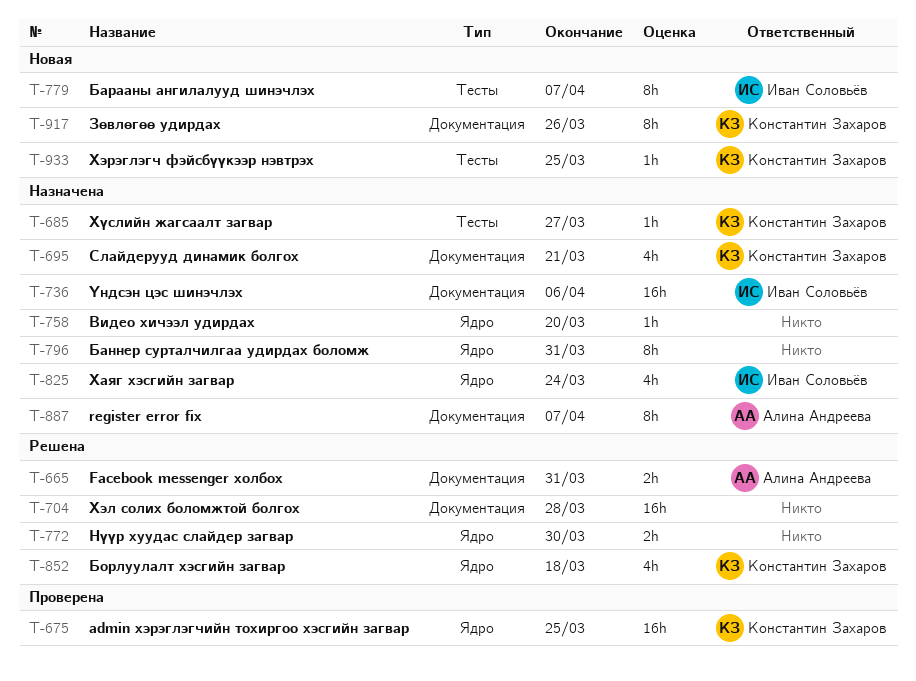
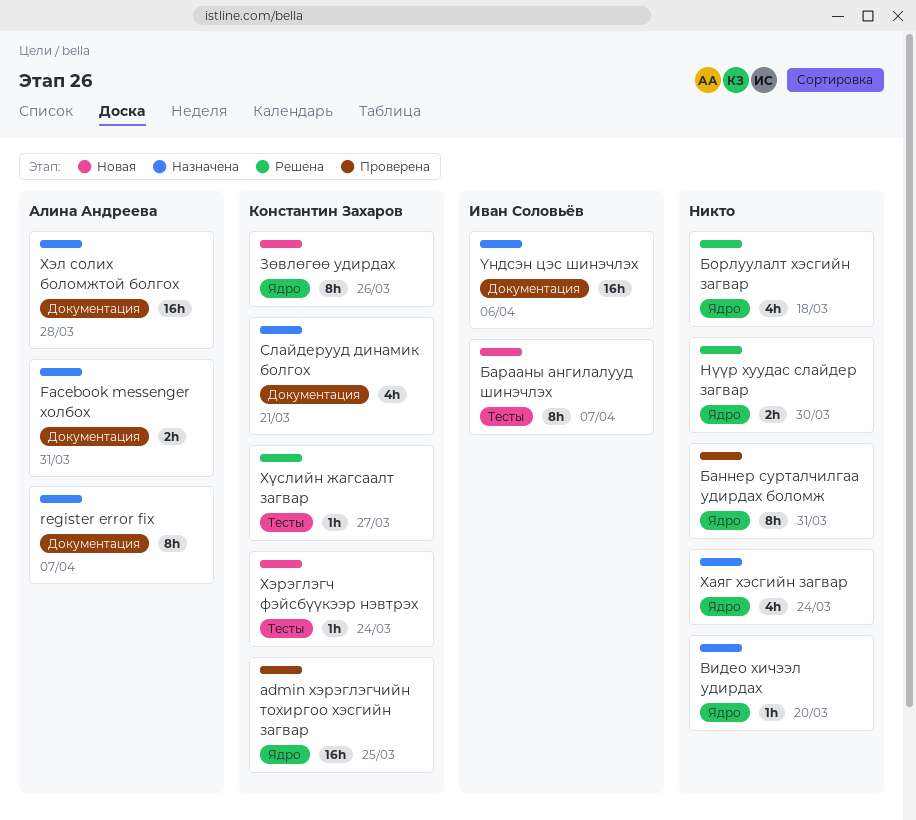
Facebook messenger холбох, status: Решена -> Назначена
Баннер сурталчилгаа удирдах боломж, status: Назначена -> Проверена
Борлуулалт хэсгийн загвар, owner: Константин Захаров -> none
Зөвлөгөө удирдах, label: Документация -> Ядро
Хаяг хэсгийн загвар, owner: Иван Соловьёв -> none
Хэл солих боломжтой болгох, status: Решена -> Назначена
Хэл солих боломжтой болгох, owner: none -> Алина Андреева
Хэрэглэгч фэйсбүүкээр нэвтрэх, due: Mar 25 -> Mar 24
Хүслийн жагсаалт загвар, status: Назначена -> Решена

